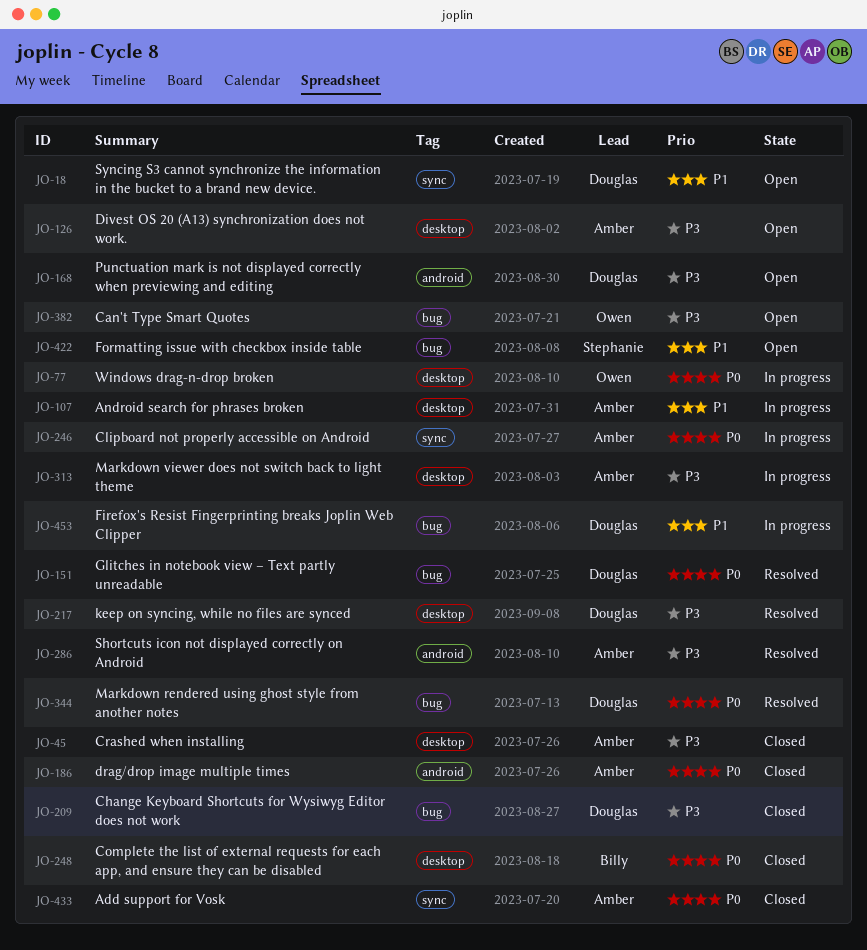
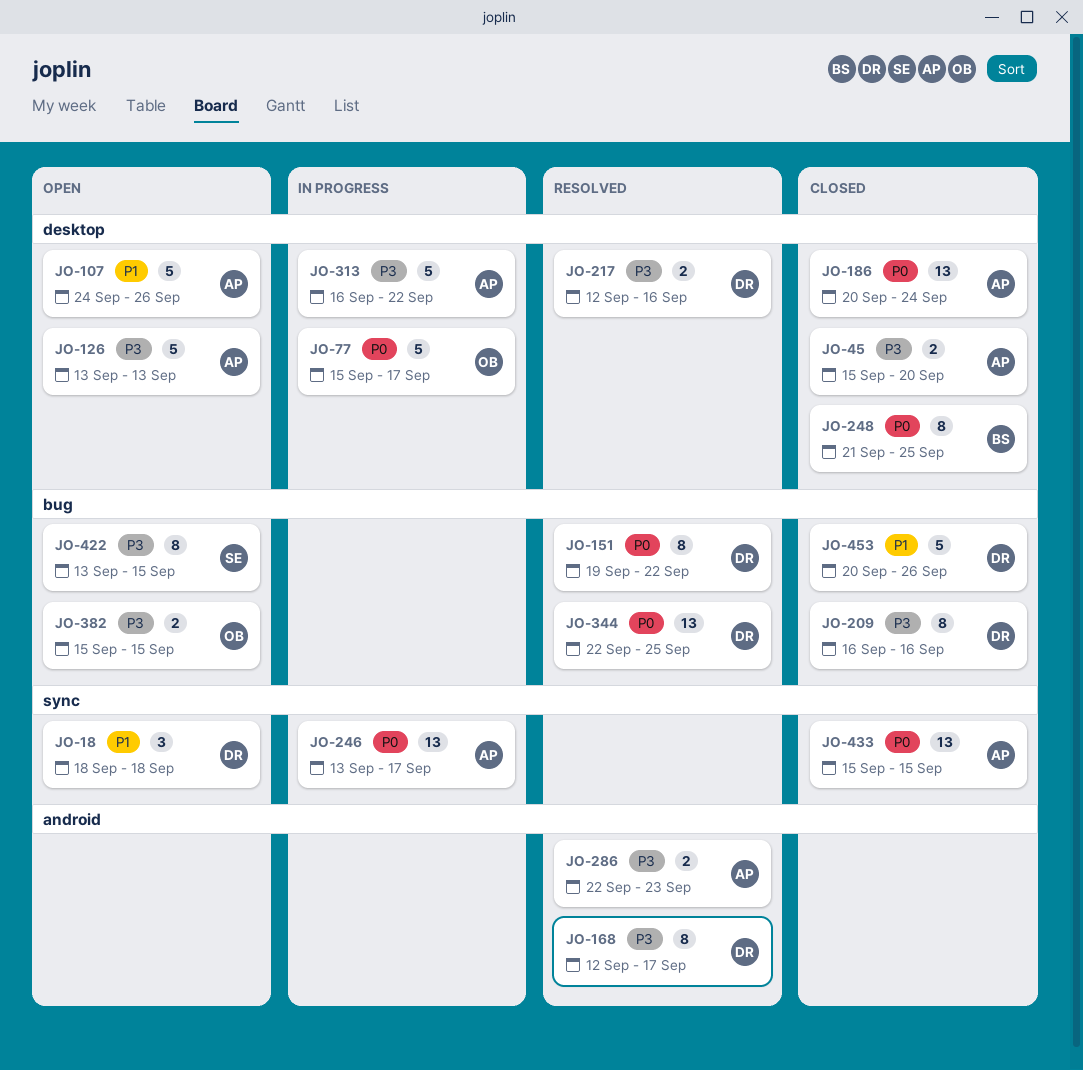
JO-107, status: In progress -> Open
JO-168, status: Open -> Resolved
JO-186, label: android -> desktop
JO-422, priority: P1 -> P3
JO-453, status: In progress -> Closed

